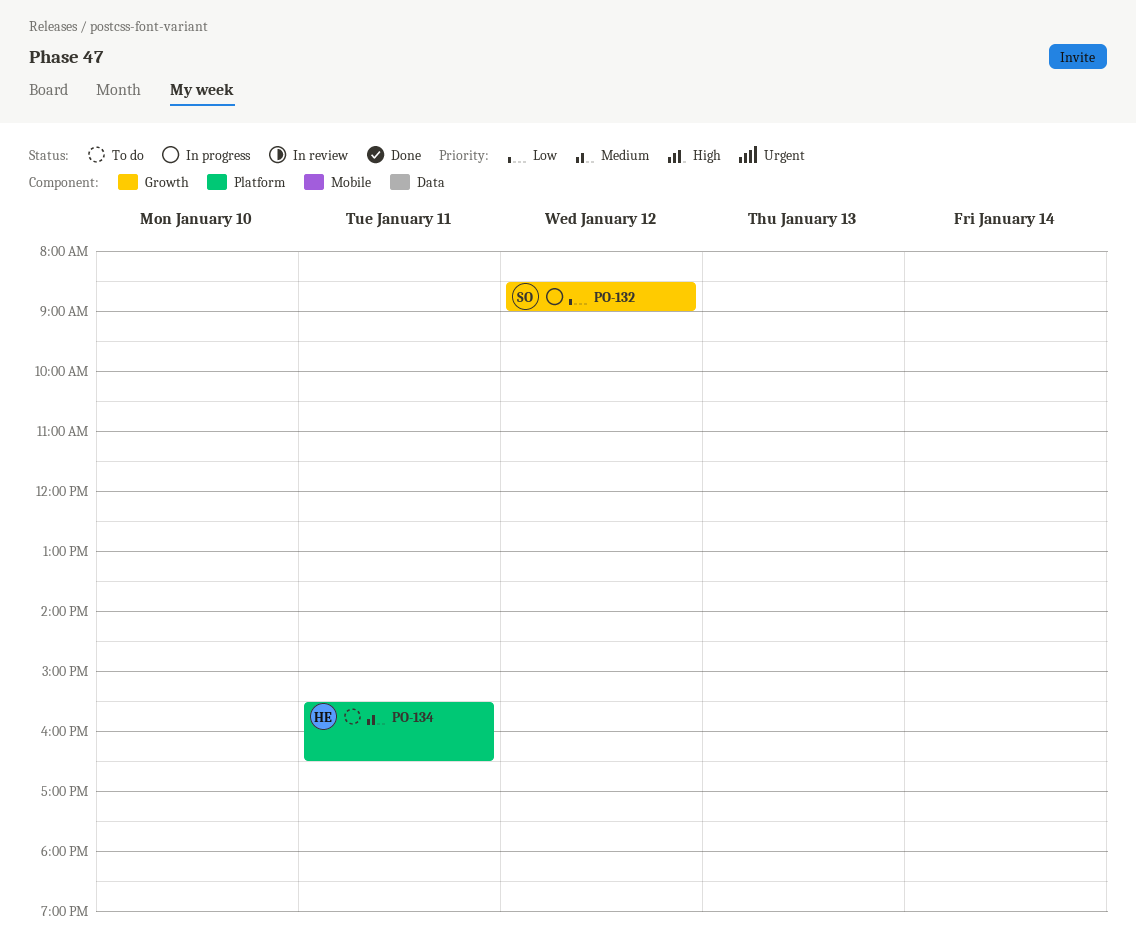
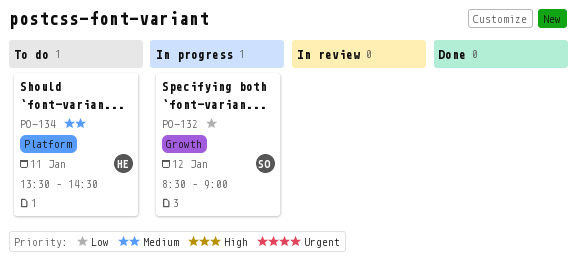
PO-134, begins: 15:30 -> 13:30
PO-134, ends: 16:30 -> 14:30

